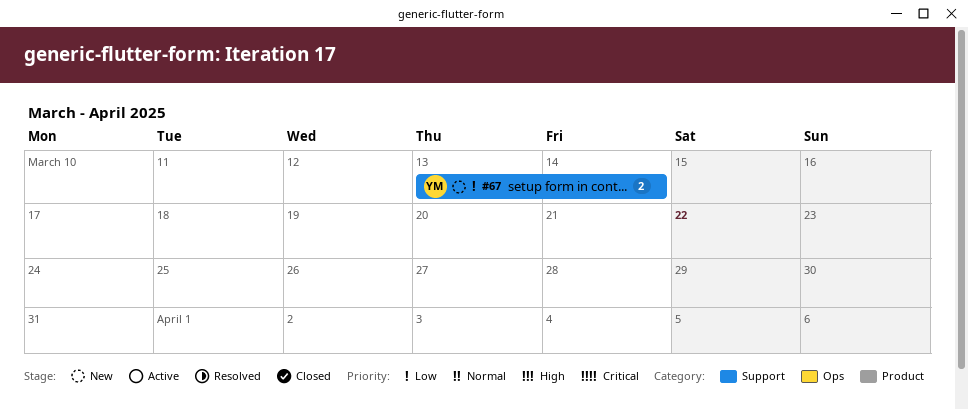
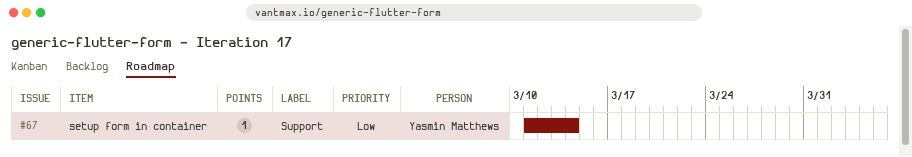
#67, estimate: 2 -> 1
#67, start: Mar 13 -> Mar 11

